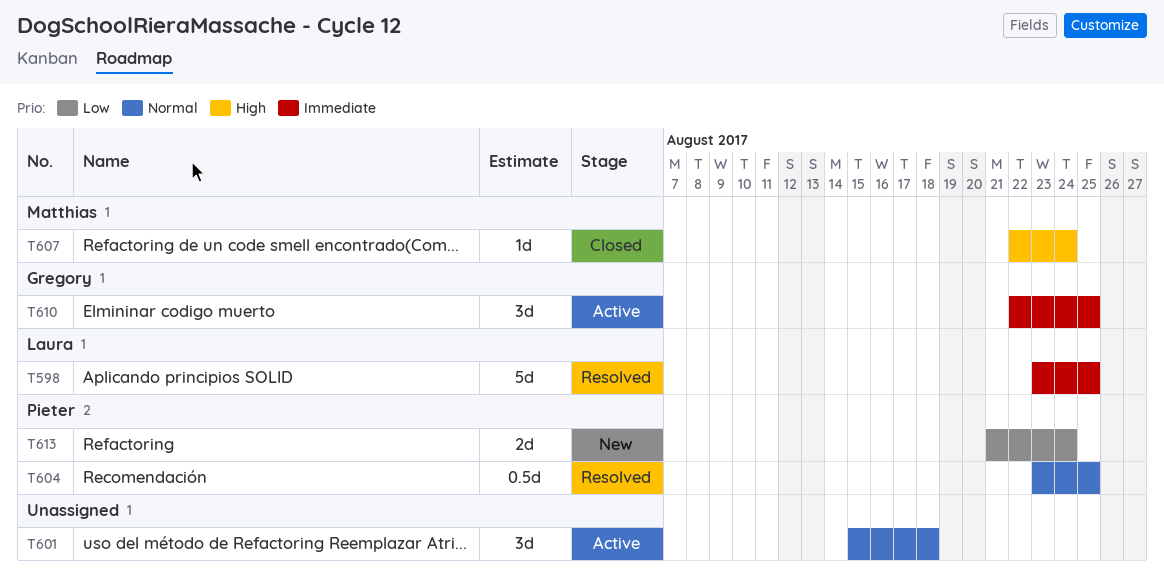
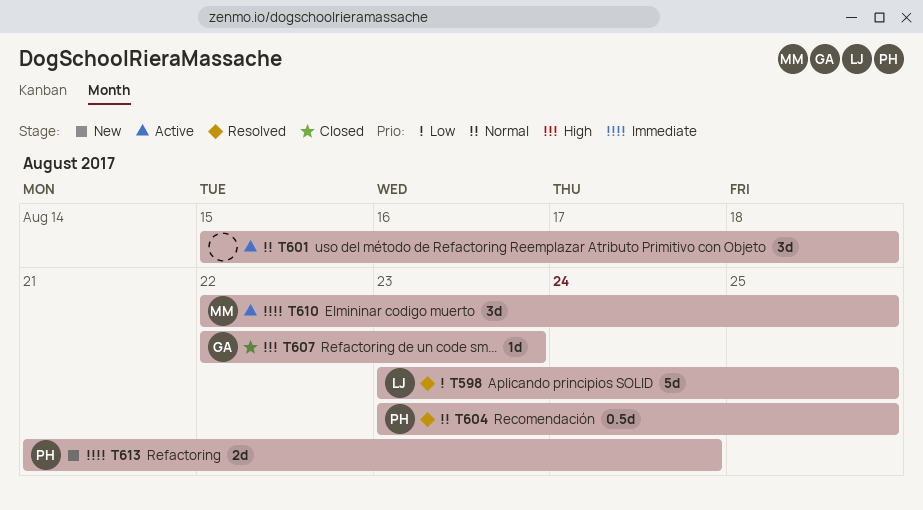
T598, priority: Immediate -> Low
T607, owner: Matthias -> Gregory
T607, due: Aug 24 -> Aug 23
T610, owner: Gregory -> Matthias
T613, priority: Low -> Immediate

